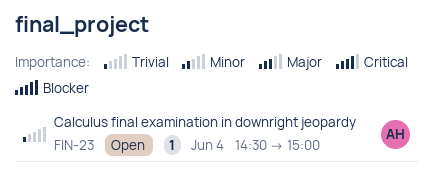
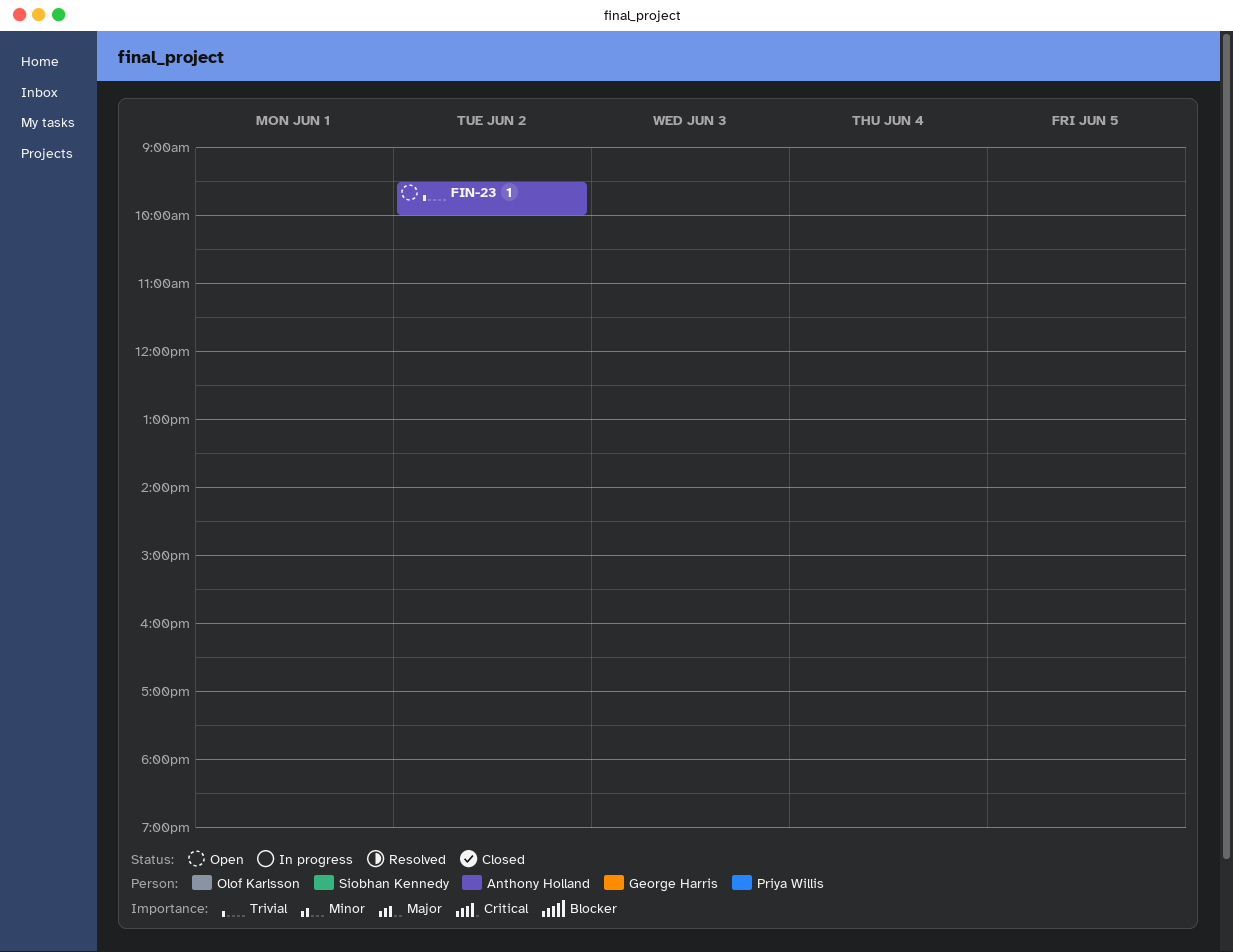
FIN-23, day: Jun 4 -> Jun 2
FIN-23, begins: 14:30 -> 09:30
FIN-23, ends: 15:00 -> 10:00

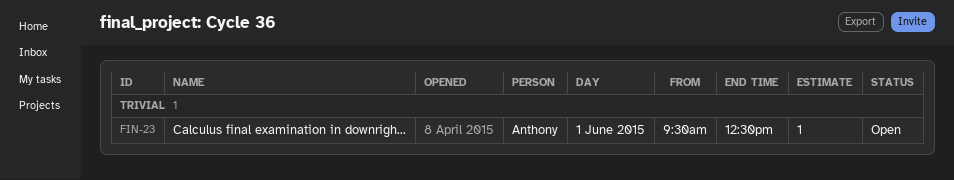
FIN-23, day: Jun 2 -> Jun 1
FIN-23, ends: 10:00 -> 12:30

